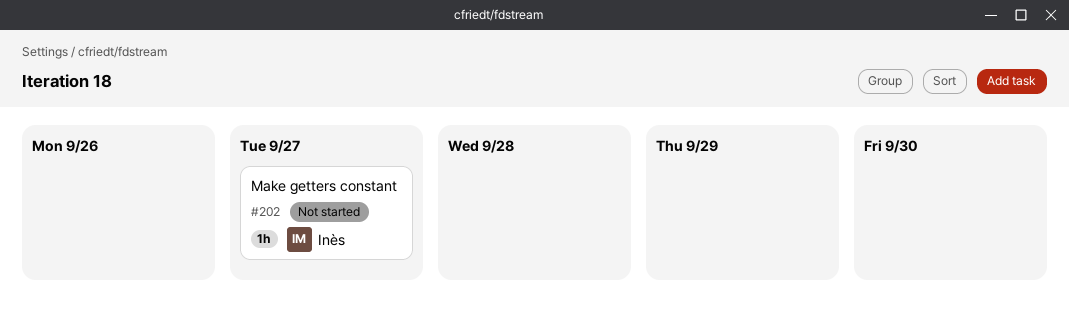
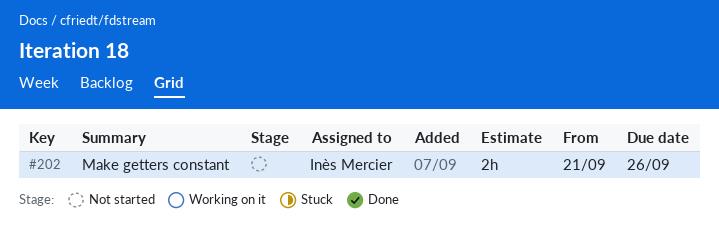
#202, estimate: 1h -> 2h
#202, due: Sep 27 -> Sep 26

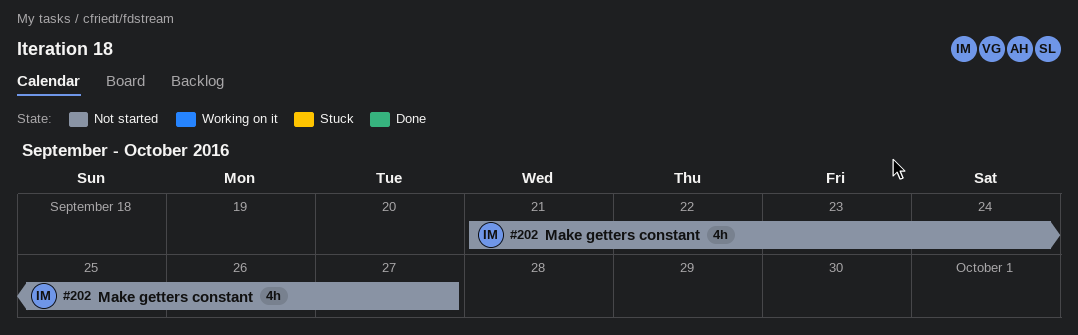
#202, estimate: 2h -> 4h
#202, due: Sep 26 -> Sep 27

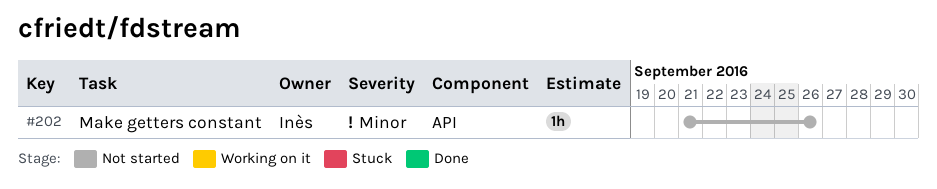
#202, estimate: 4h -> 1h
#202, due: Sep 27 -> Sep 26

